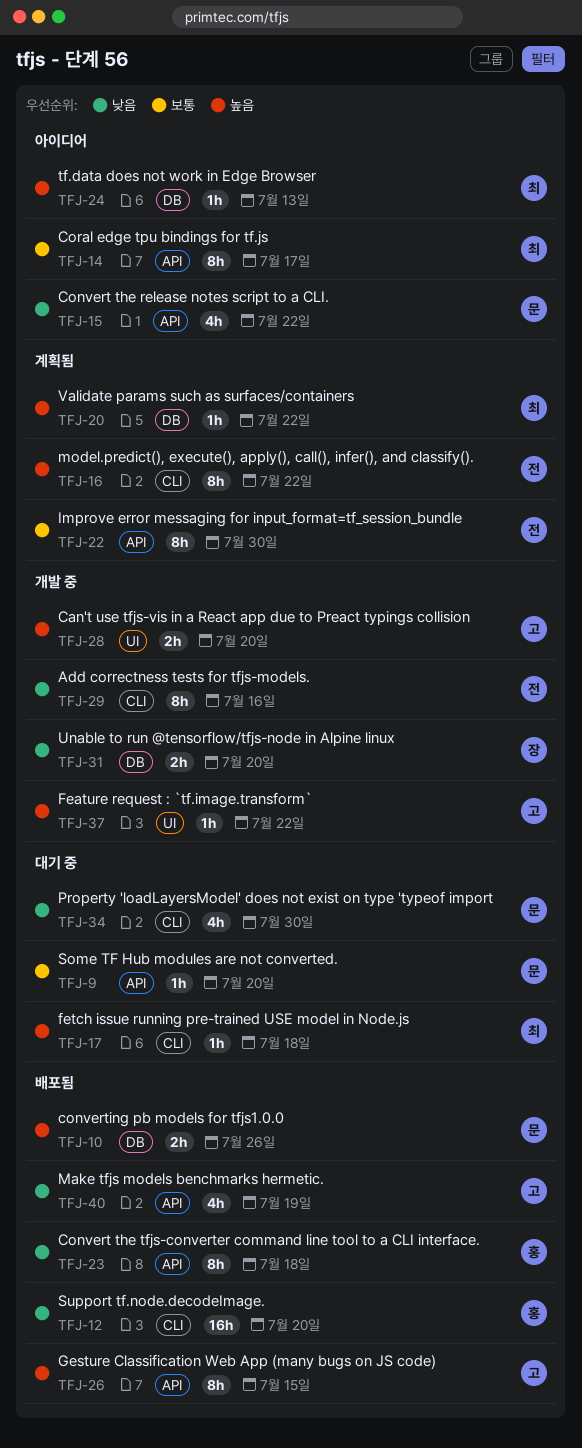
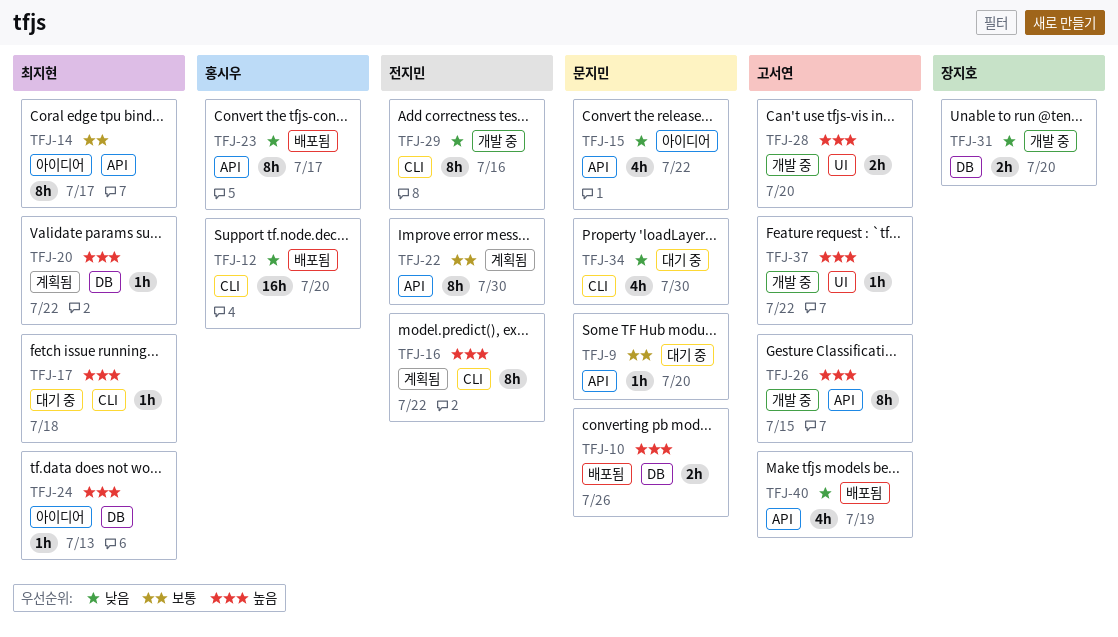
TFJ-23, due: Jul 18 -> Jul 17
TFJ-26, status: 배포됨 -> 개발 중

